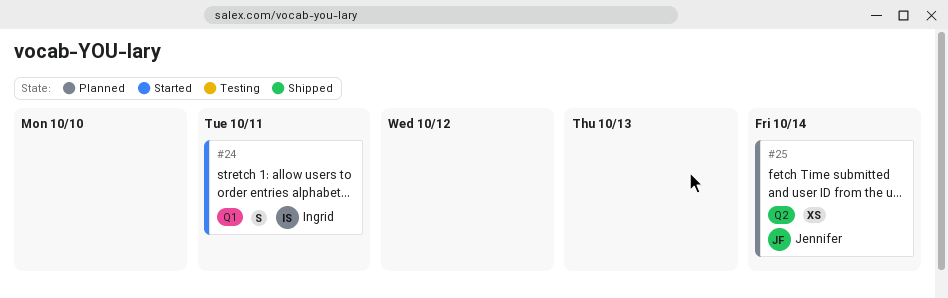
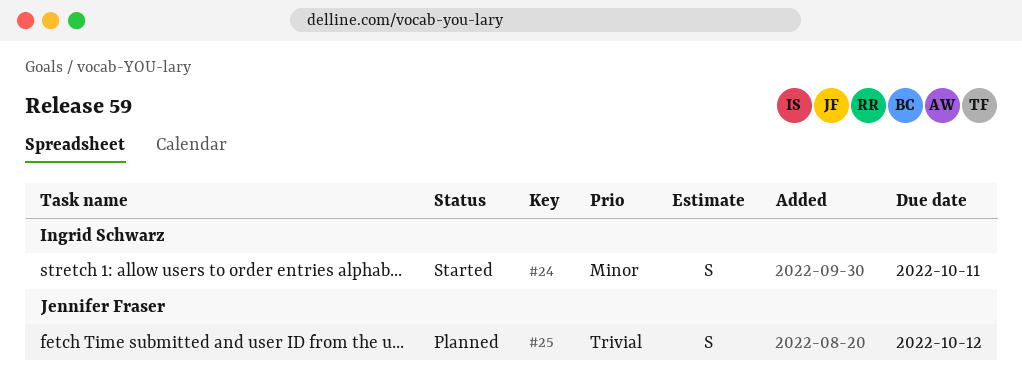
#25, estimate: XS -> S
#25, due: Oct 14 -> Oct 12

